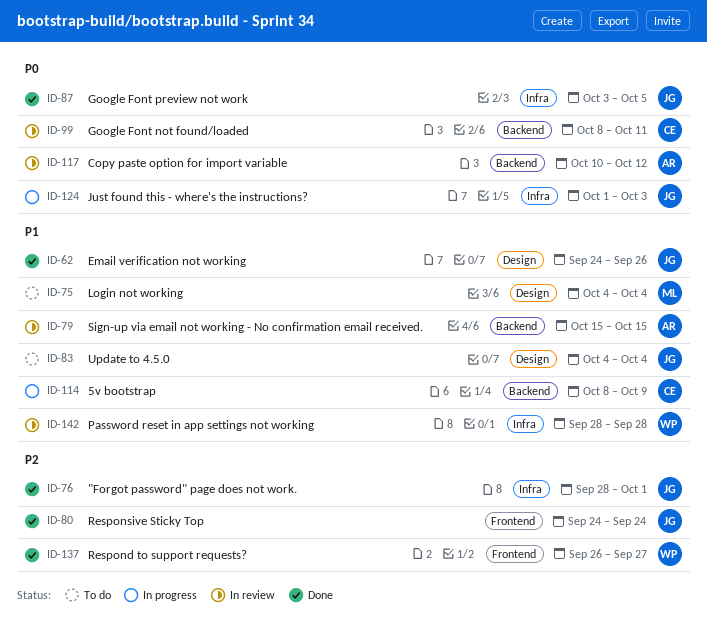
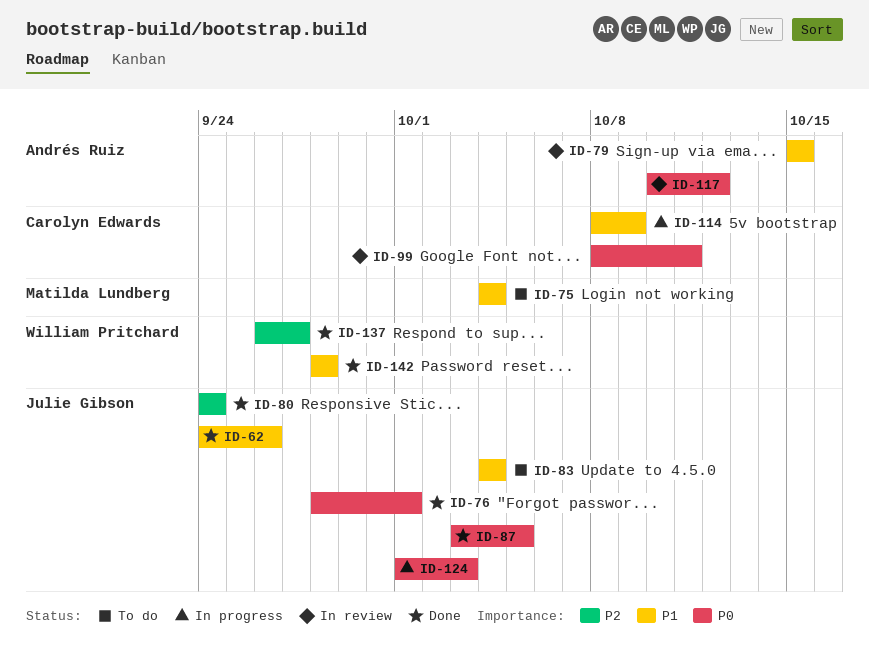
ID-76, priority: P2 -> P0
ID-142, status: In review -> Done

